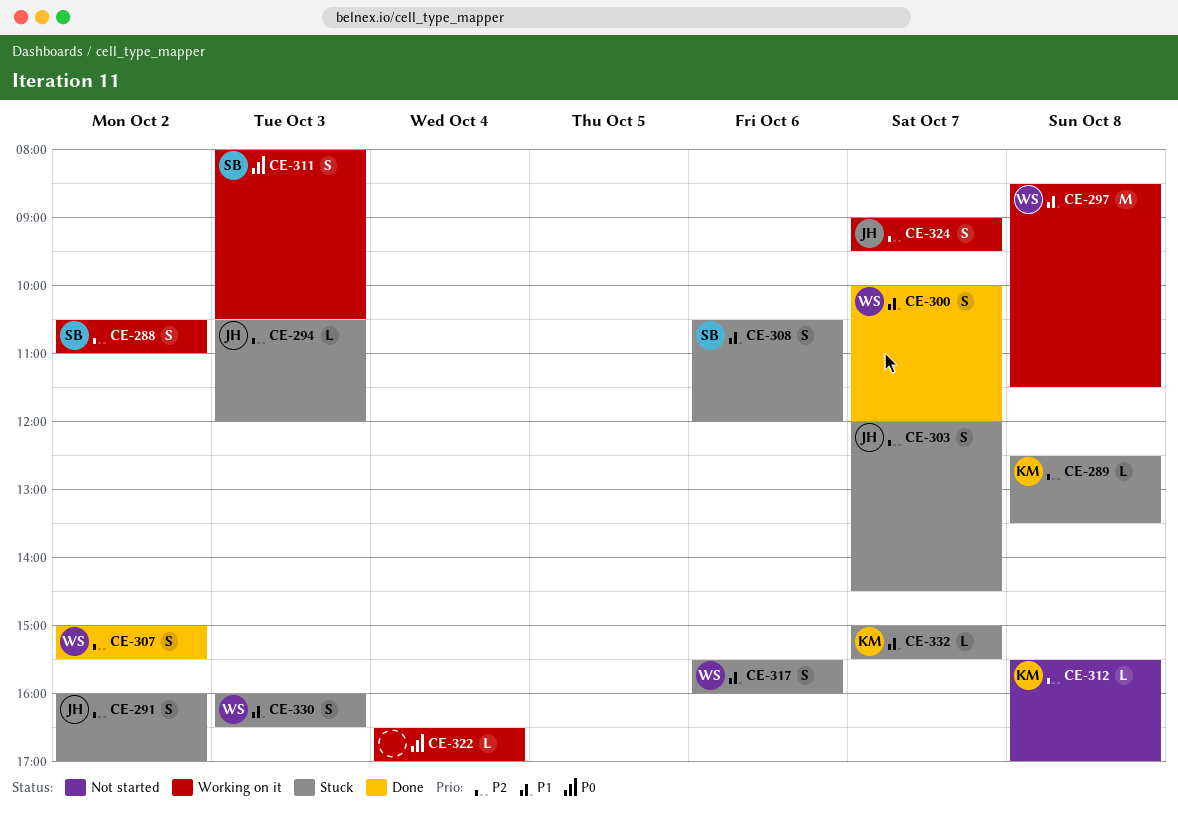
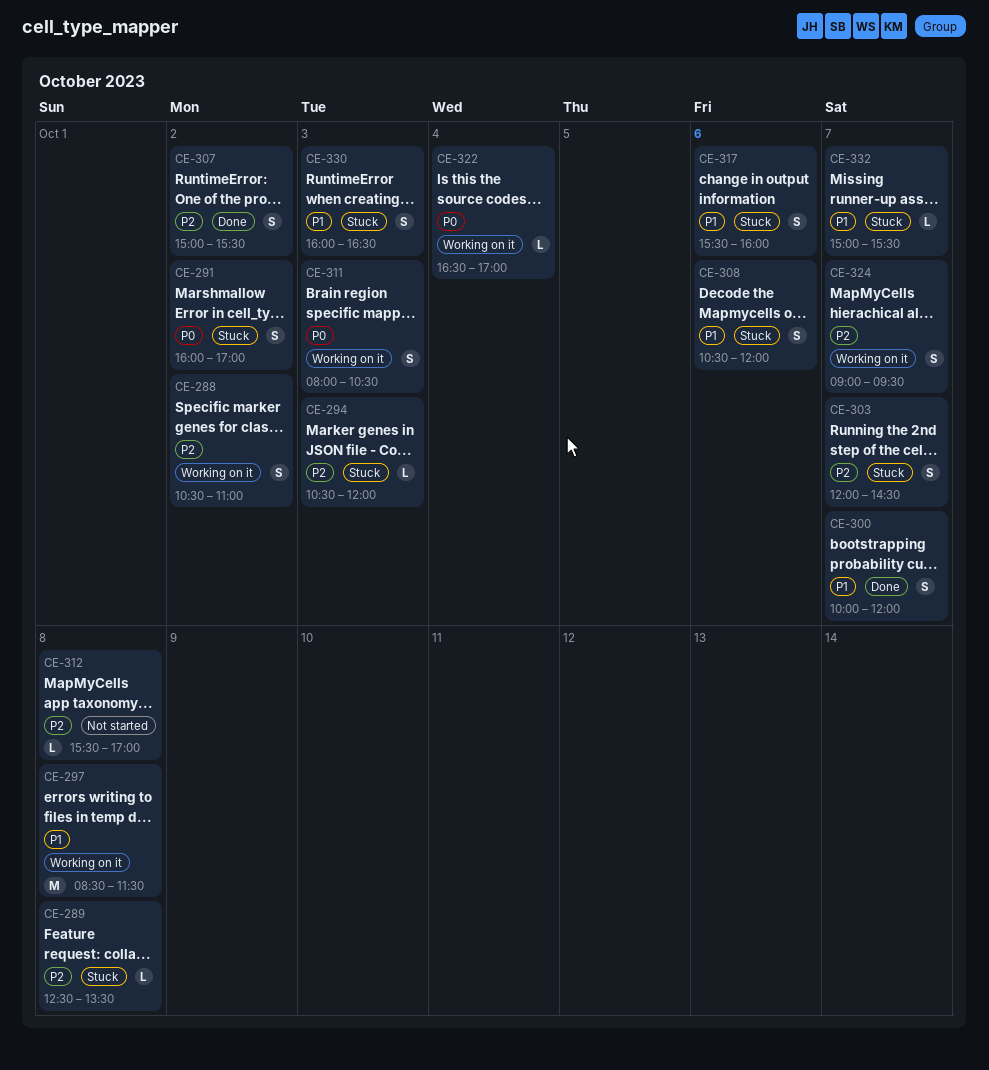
CE-291, priority: P2 -> P0

